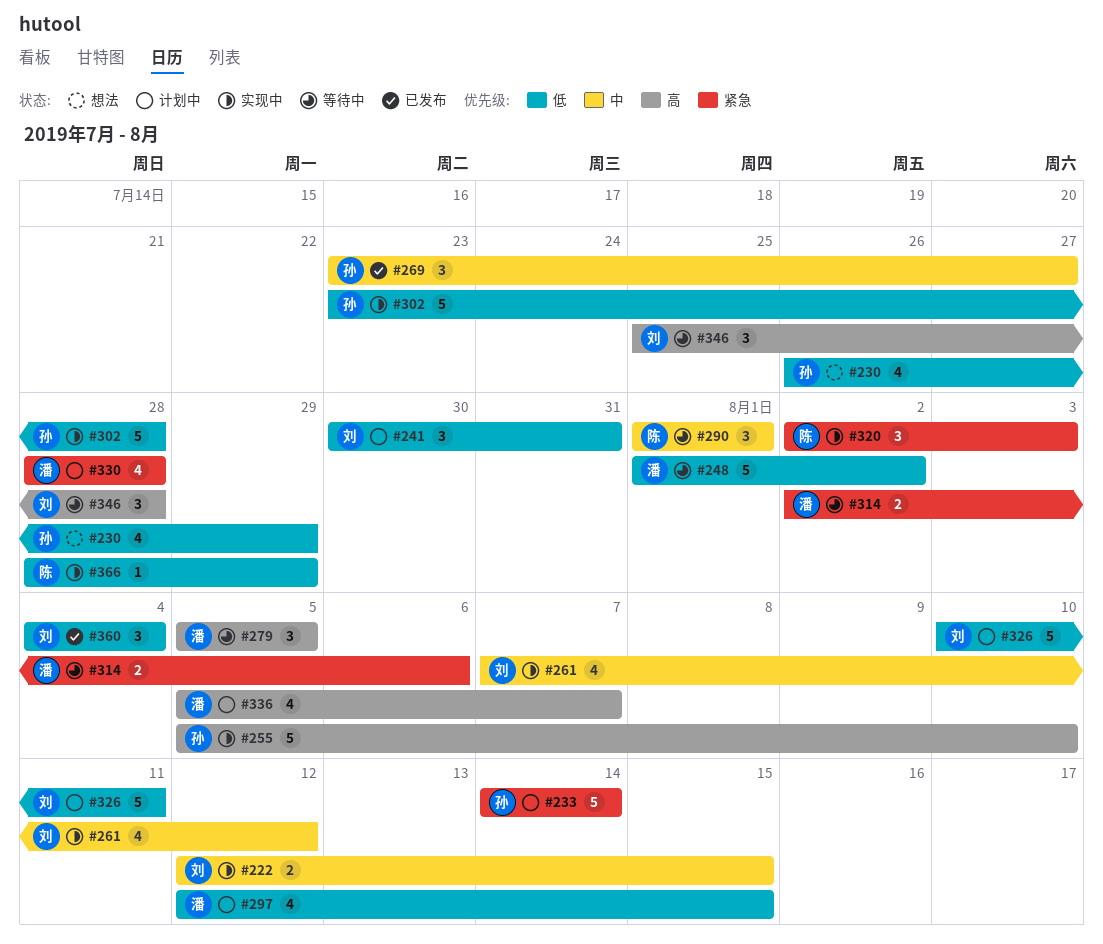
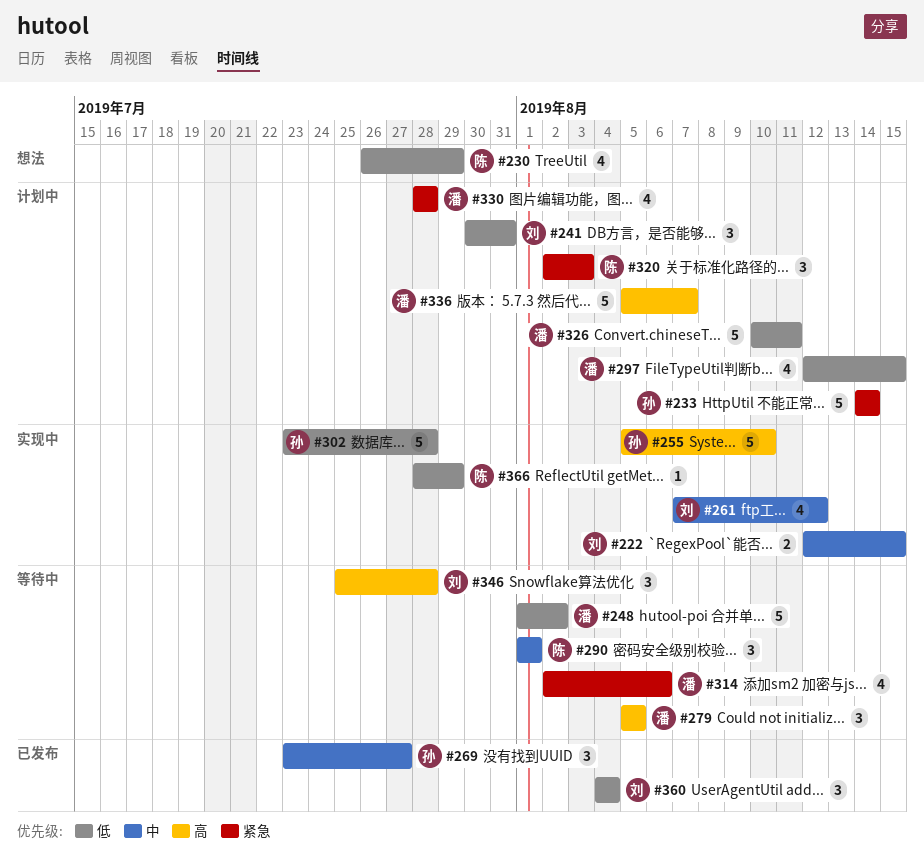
#230, owner: 孙 -> 陈
#314, estimate: 2 -> 4
#320, status: 实现中 -> 计划中
#326, owner: 刘 -> 潘
#336, estimate: 4 -> 5

